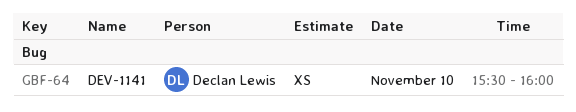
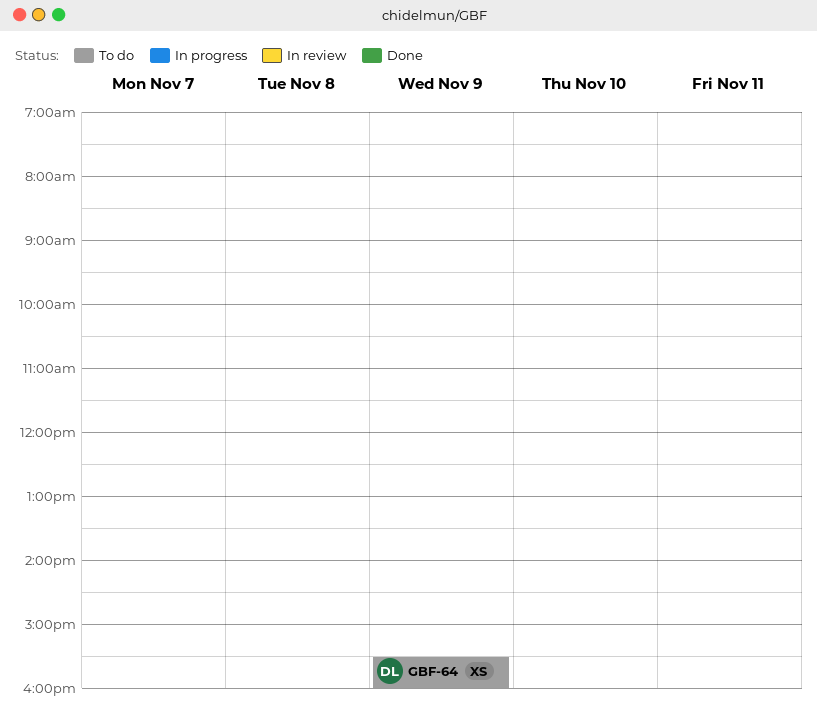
GBF-64, day: Nov 10 -> Nov 9

